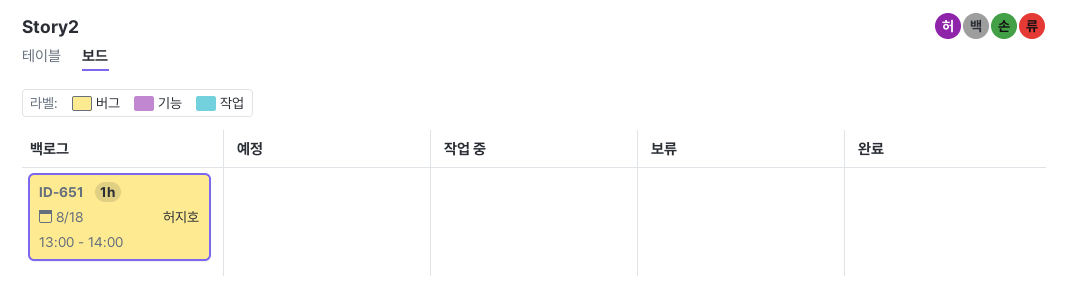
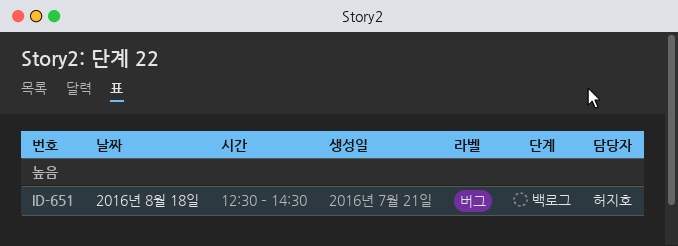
ID-651, begins: 13:00 -> 12:30
ID-651, ends: 14:00 -> 14:30

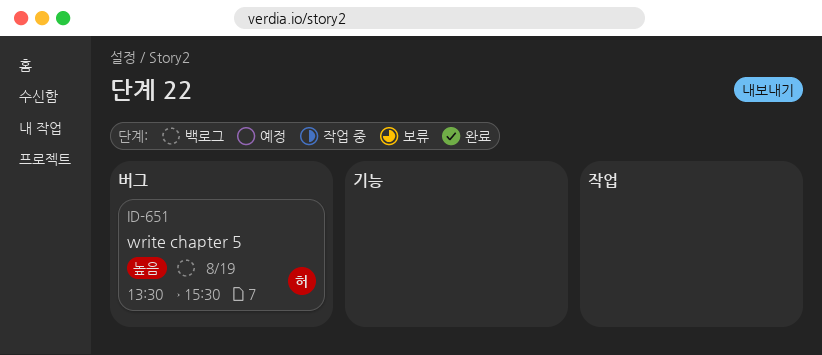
ID-651, day: Aug 18 -> Aug 19
ID-651, begins: 12:30 -> 13:30
ID-651, ends: 14:30 -> 15:30

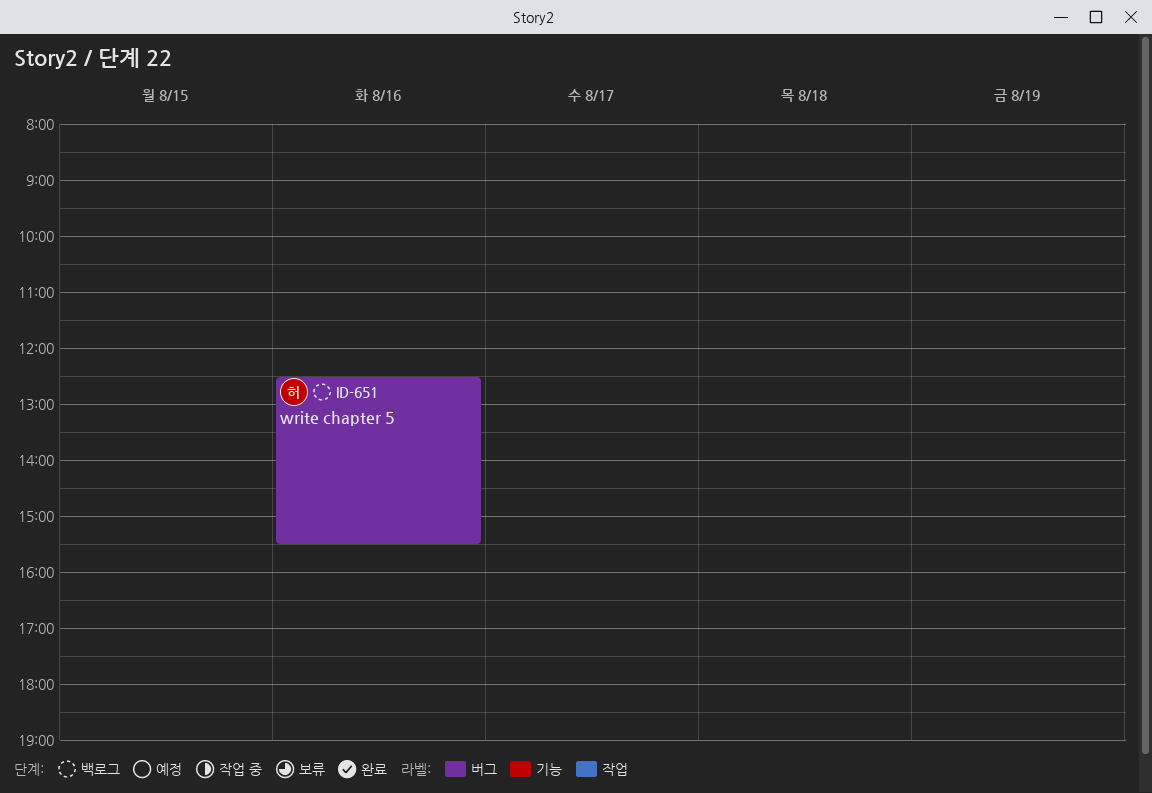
ID-651, day: Aug 19 -> Aug 16
ID-651, begins: 13:30 -> 12:30

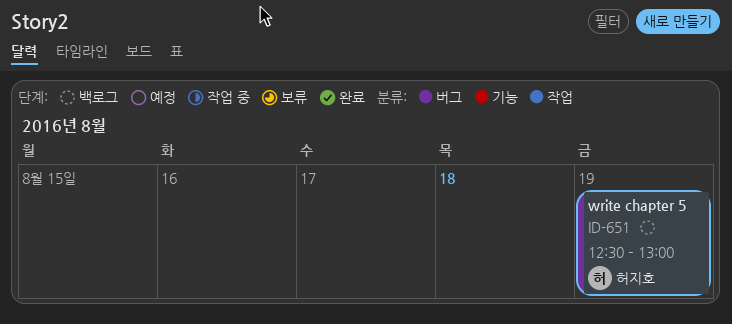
ID-651, day: Aug 16 -> Aug 19
ID-651, ends: 15:30 -> 13:00

